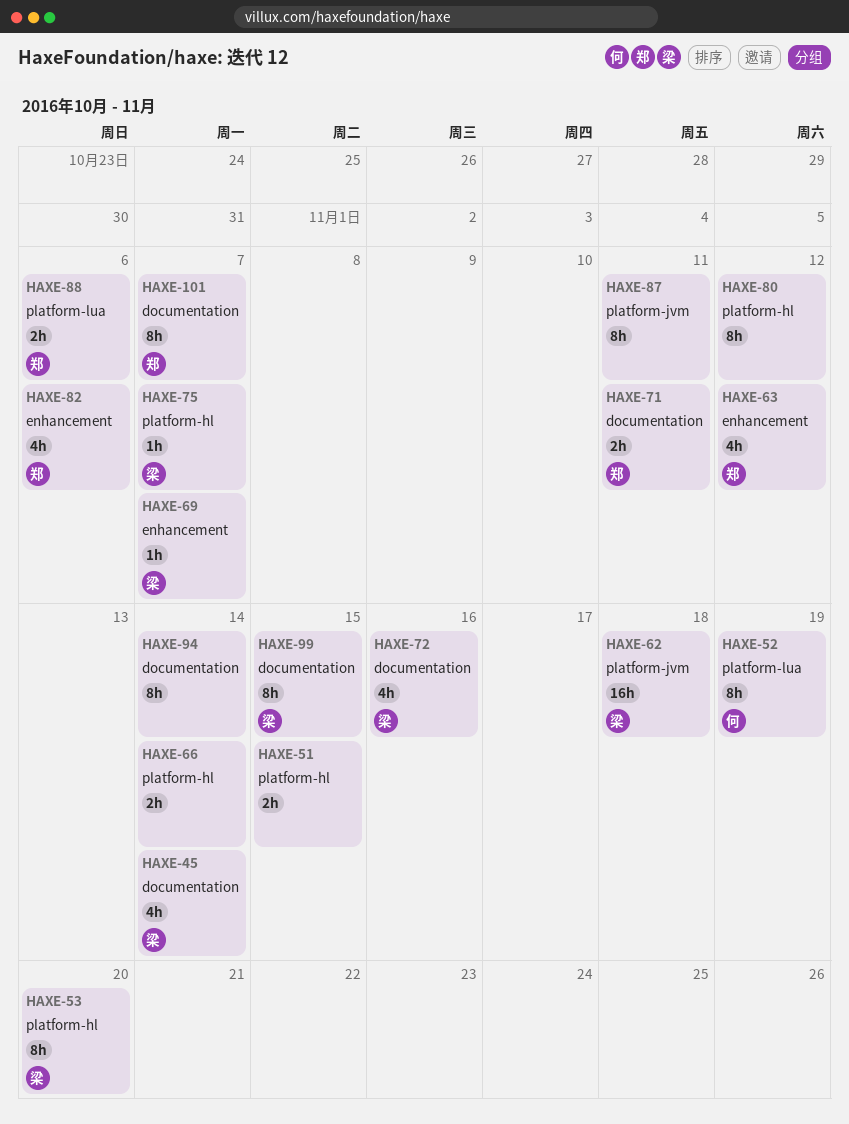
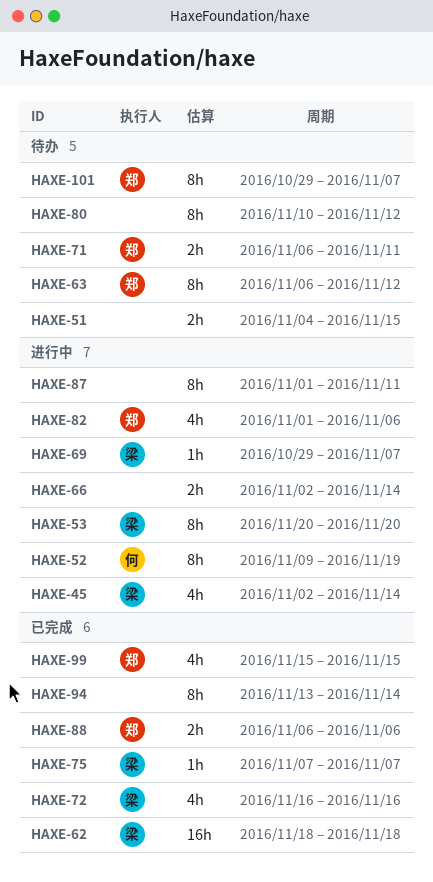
HAXE-63, estimate: 4h -> 8h
HAXE-99, owner: 梁 -> 郑
HAXE-99, estimate: 8h -> 4h

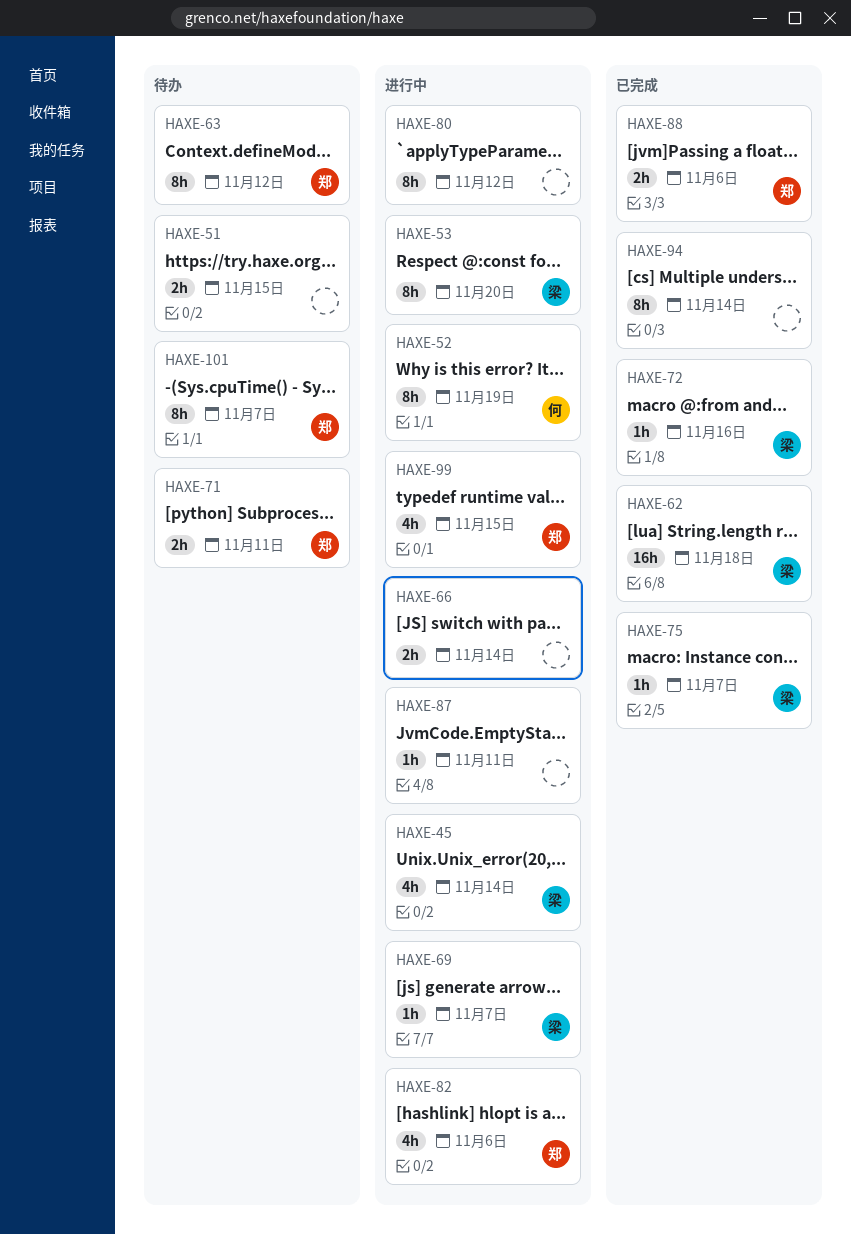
HAXE-72, estimate: 4h -> 1h
HAXE-80, status: 待办 -> 进行中
HAXE-87, estimate: 8h -> 1h
HAXE-99, status: 已完成 -> 进行中

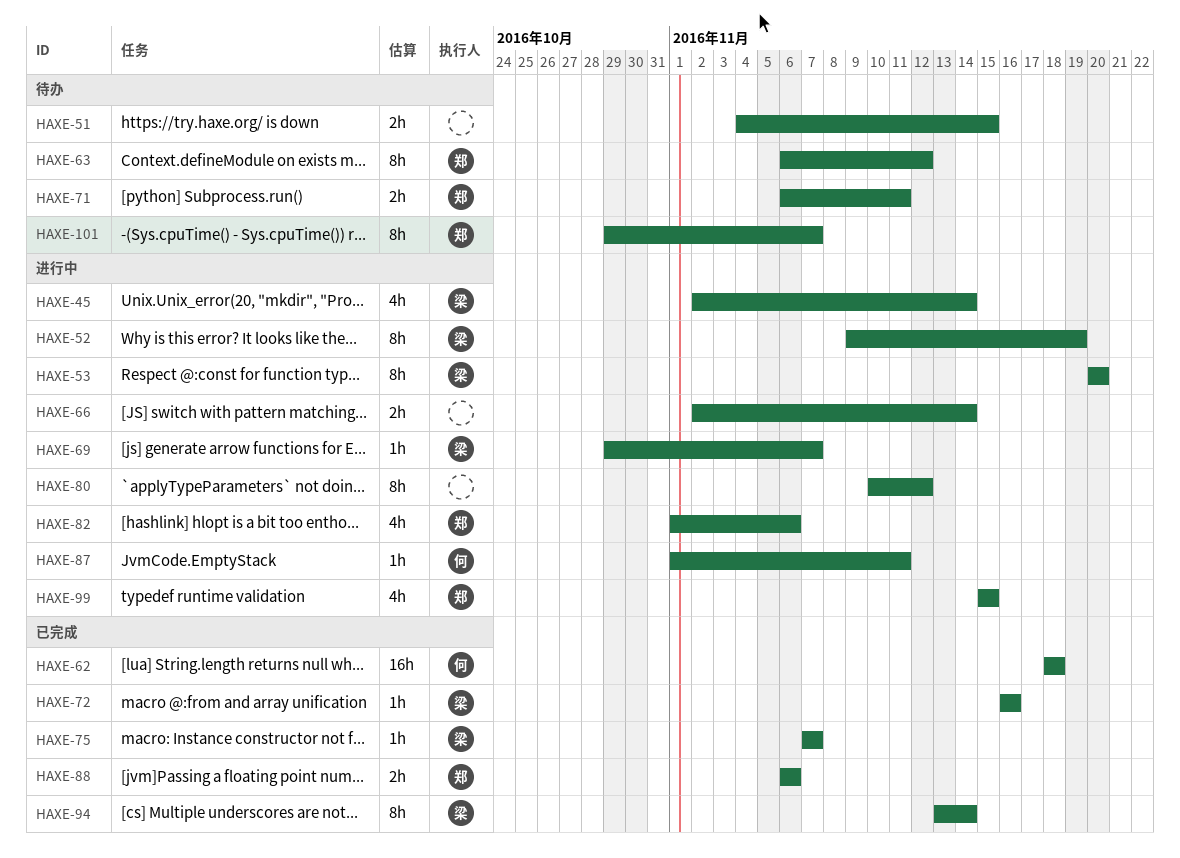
HAXE-52, owner: 何 -> 梁
HAXE-62, owner: 梁 -> 何
HAXE-87, owner: none -> 何
HAXE-94, owner: none -> 梁

